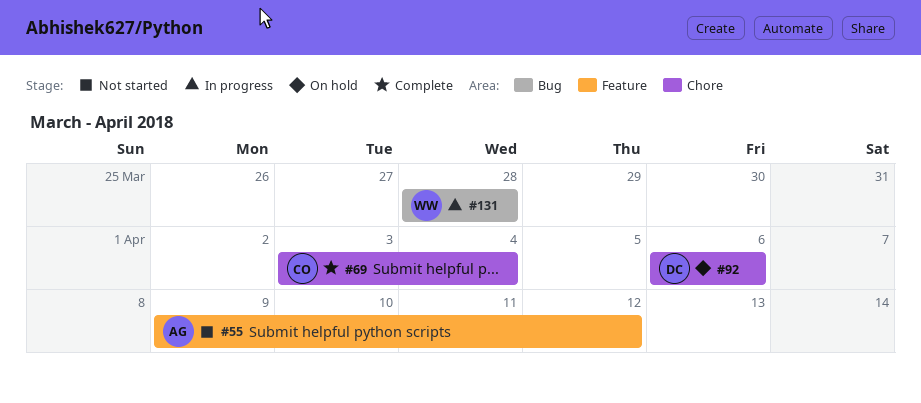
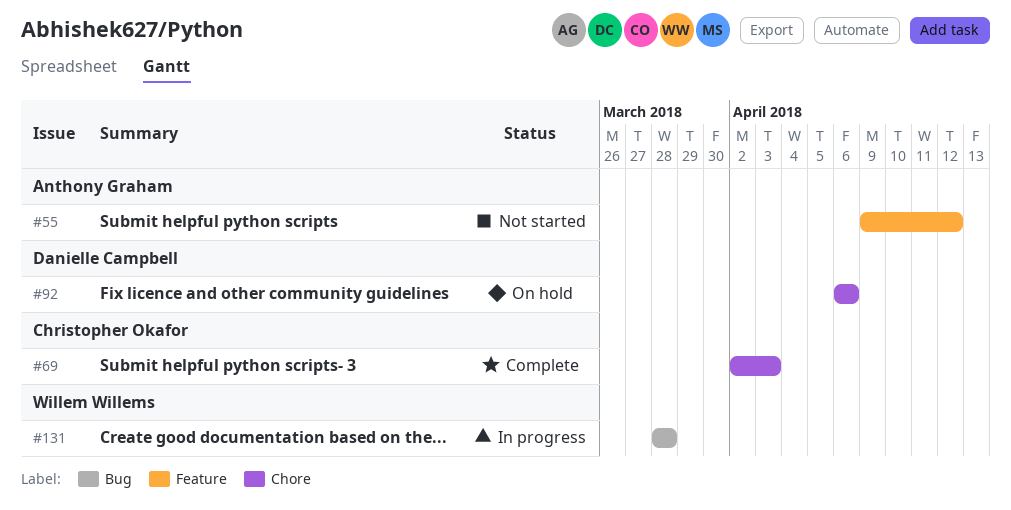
#69, start: Apr 3 -> Apr 2
#69, due: Apr 4 -> Apr 3

